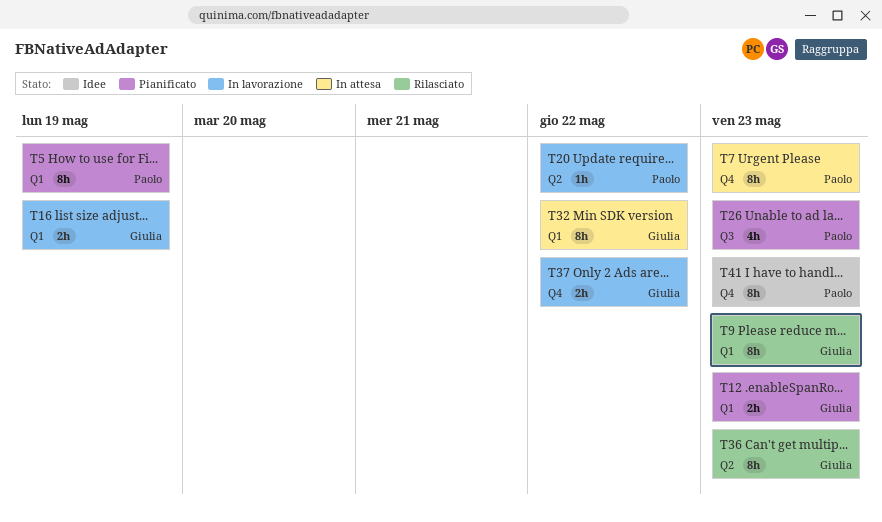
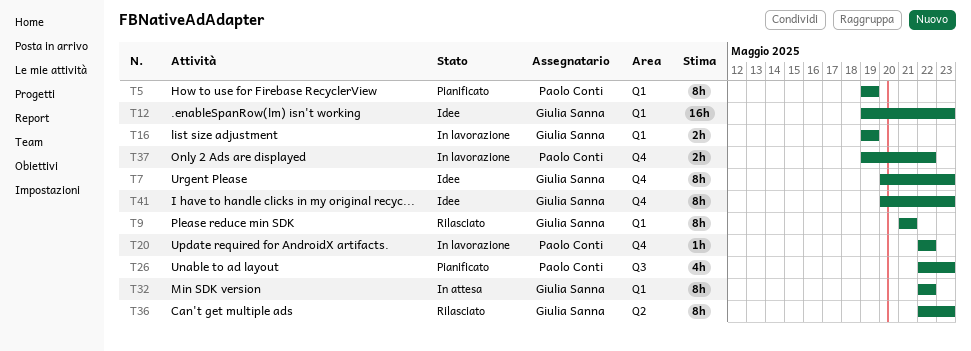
T7, status: In attesa -> Idee
T7, owner: Paolo Conti -> Giulia Sanna
T9, due: May 23 -> May 21
T12, status: Pianificato -> Idee
T12, estimate: 2h -> 16h
T20, label: Q2 -> Q4
T37, owner: Giulia Sanna -> Paolo Conti
T41, owner: Paolo Conti -> Giulia Sanna

